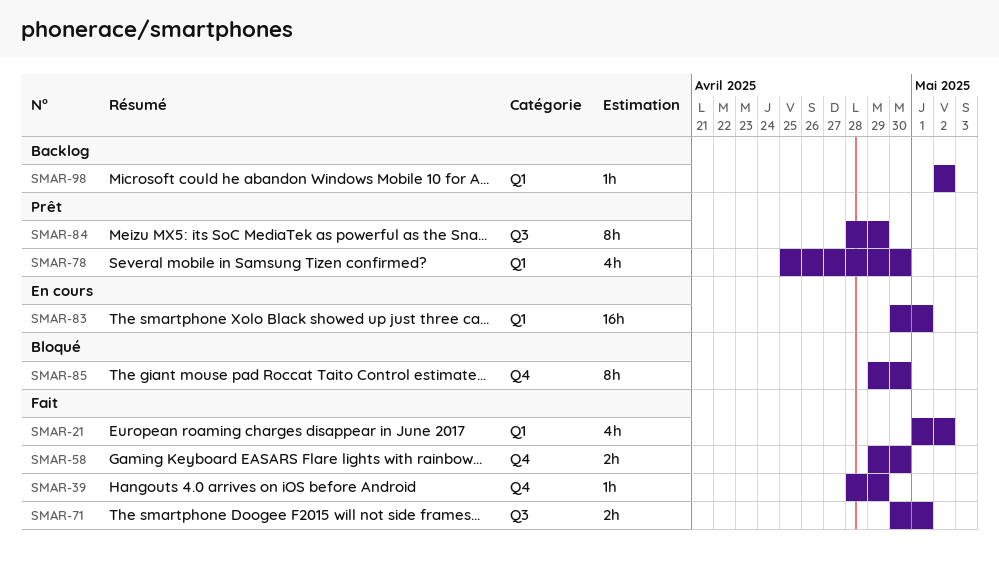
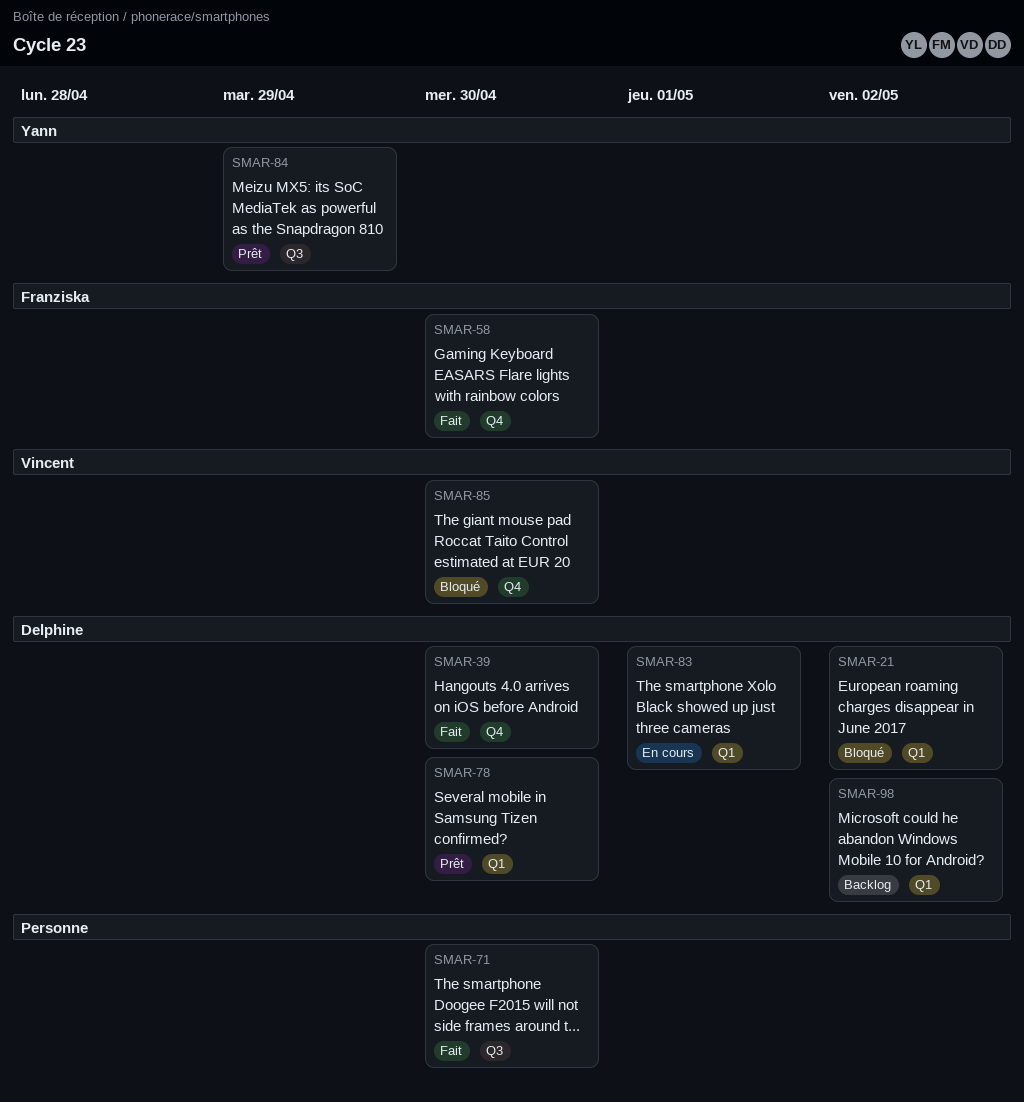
SMAR-21, status: Fait -> Bloqué
SMAR-39, due: Apr 29 -> Apr 30
SMAR-71, due: May 1 -> Apr 30

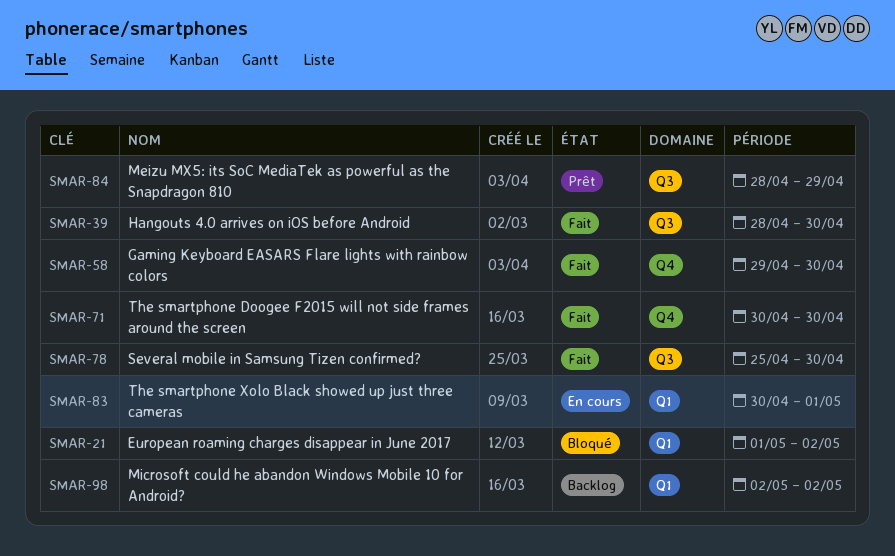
SMAR-39, label: Q4 -> Q3
SMAR-71, label: Q3 -> Q4
SMAR-78, status: Prêt -> Fait
SMAR-78, label: Q1 -> Q3
SMAR-85: present -> none

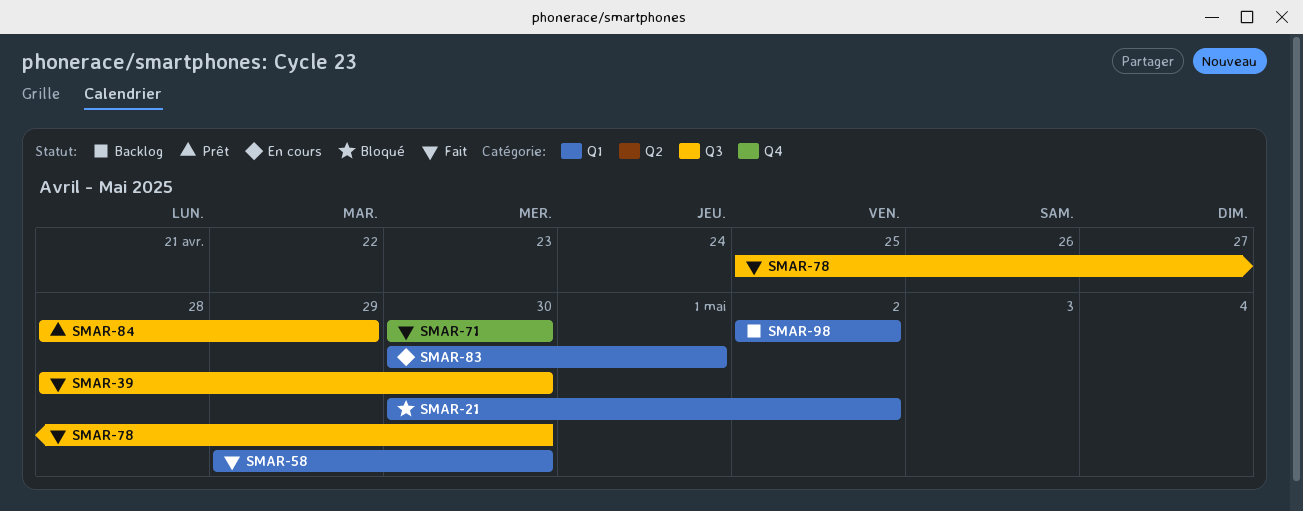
SMAR-21, start: May 1 -> Apr 30
SMAR-58, label: Q4 -> Q1

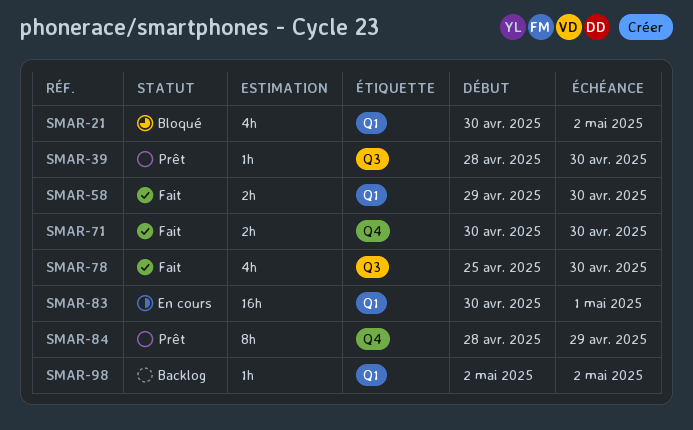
SMAR-39, status: Fait -> Prêt
SMAR-84, label: Q3 -> Q4

